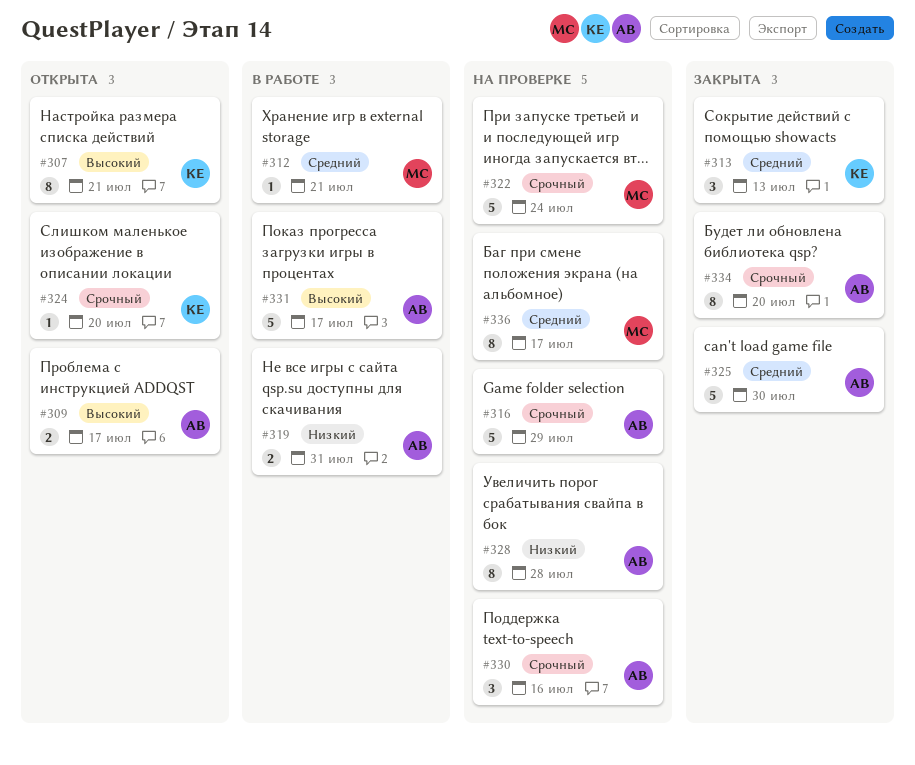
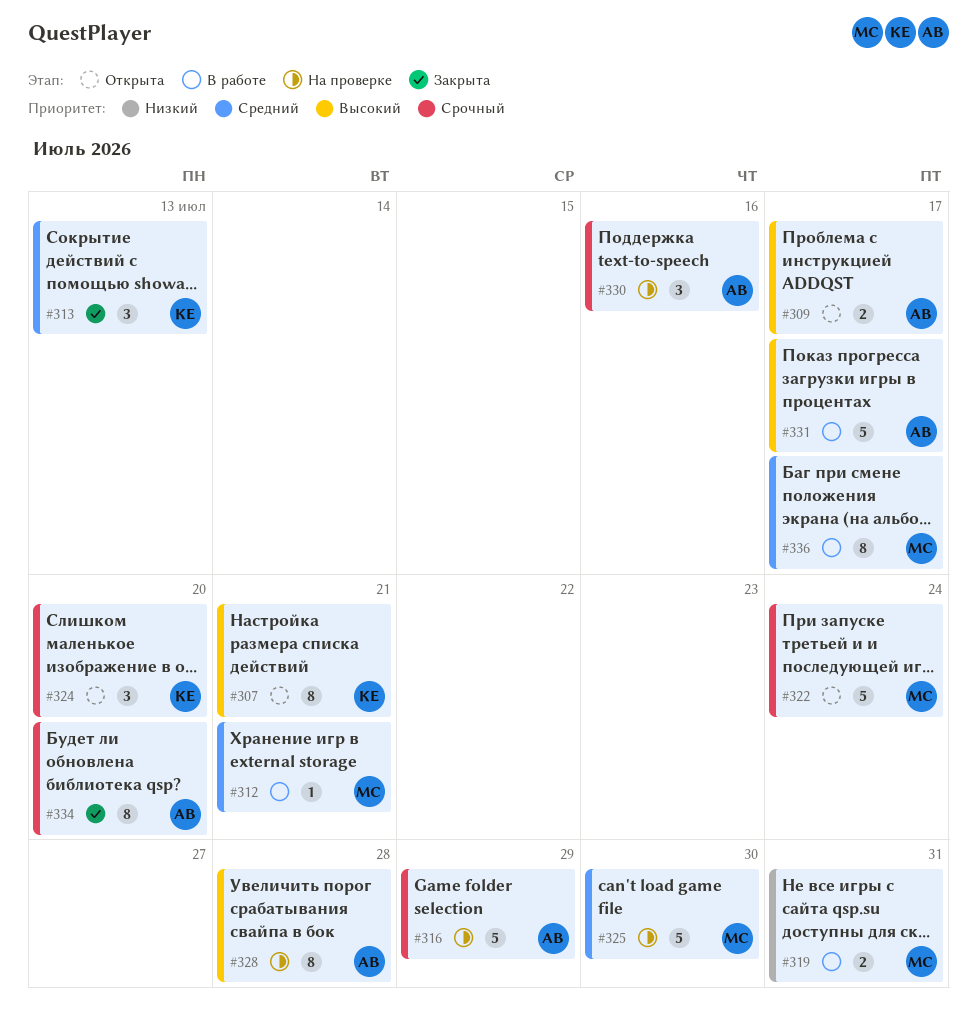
#319, owner: АВ -> МС
#322, status: На проверке -> Открыта
#324, estimate: 1 -> 3
#325, status: Закрыта -> На проверке
#325, owner: АВ -> МС
#328, priority: Низкий -> Высокий
#336, status: На проверке -> В работе

